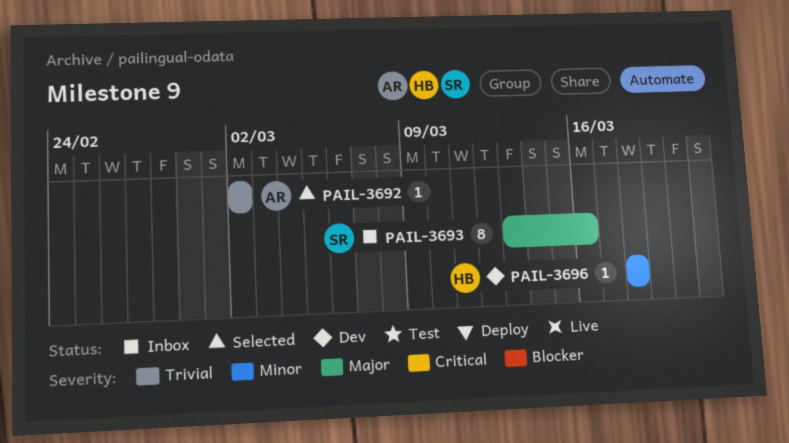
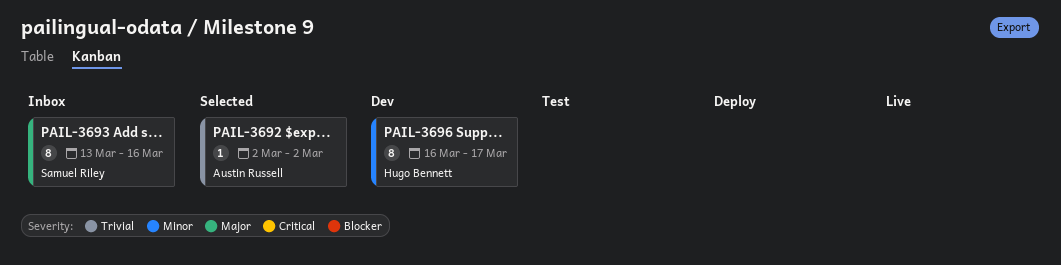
PAIL-3696, estimate: 1 -> 8
PAIL-3696, start: Mar 18 -> Mar 16
PAIL-3696, due: Mar 18 -> Mar 17

